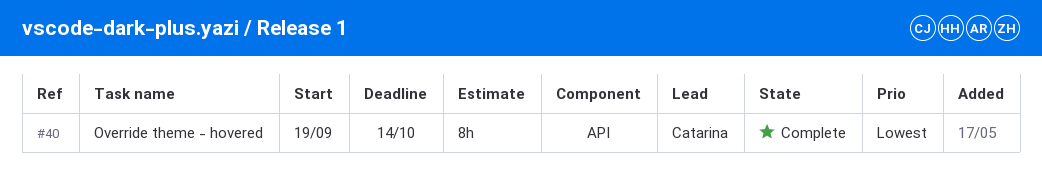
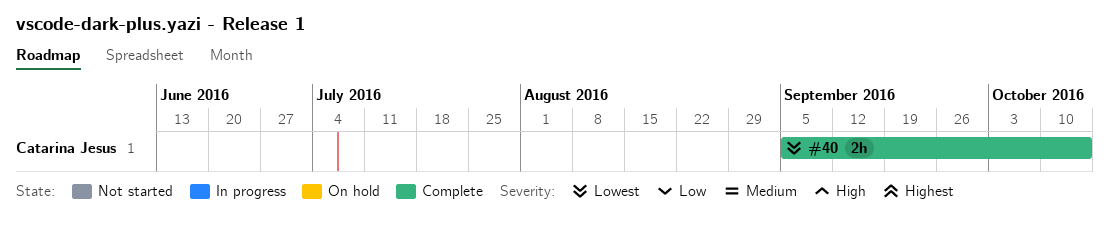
#40, estimate: 8h -> 2h
#40, start: Sep 19 -> Sep 5

